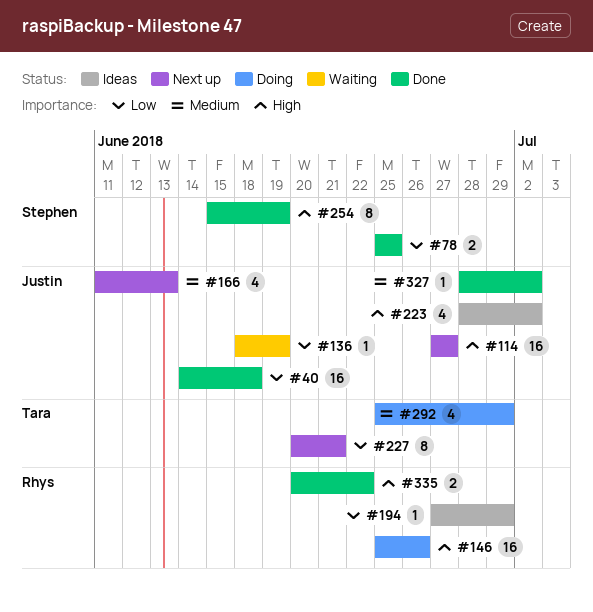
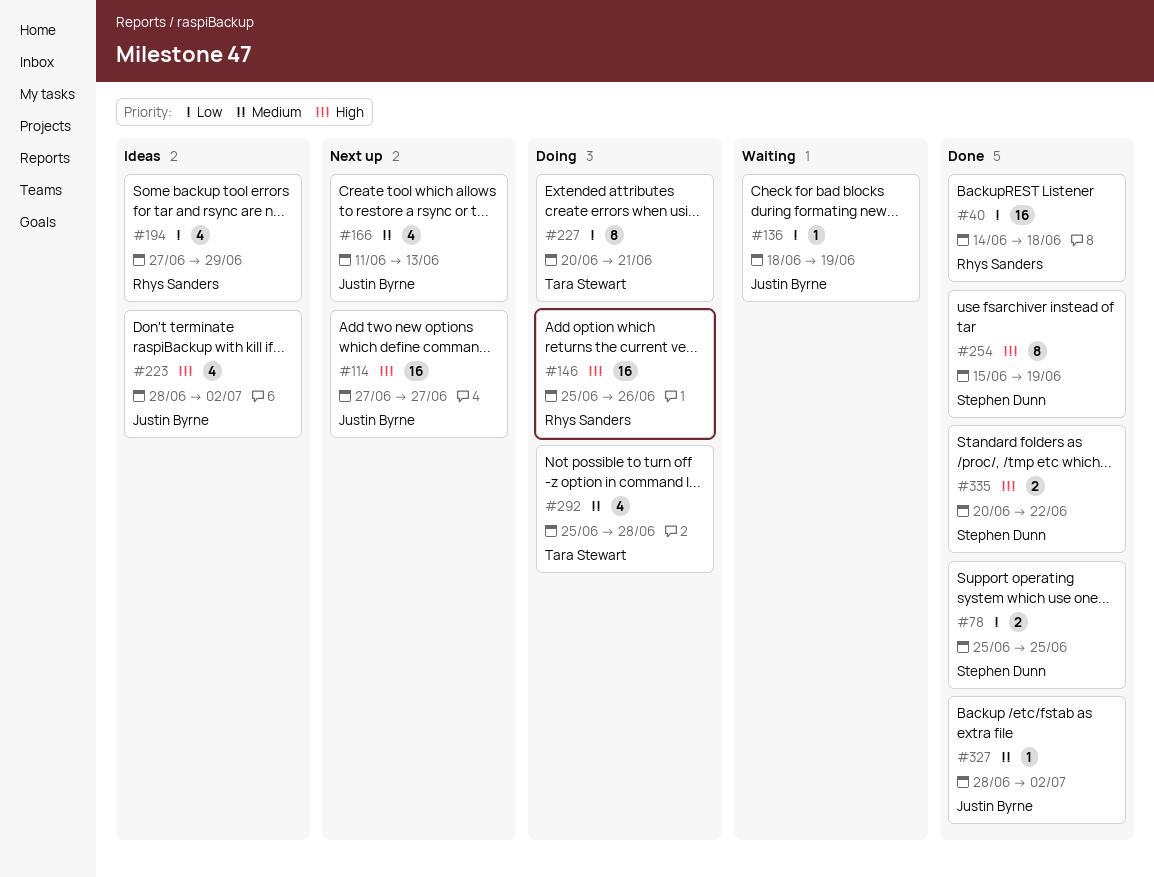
#40, owner: Justin Byrne -> Rhys Sanders
#194, estimate: 1 -> 4
#227, status: Next up -> Doing
#292, due: Jun 29 -> Jun 28
#335, owner: Rhys Sanders -> Stephen Dunn

